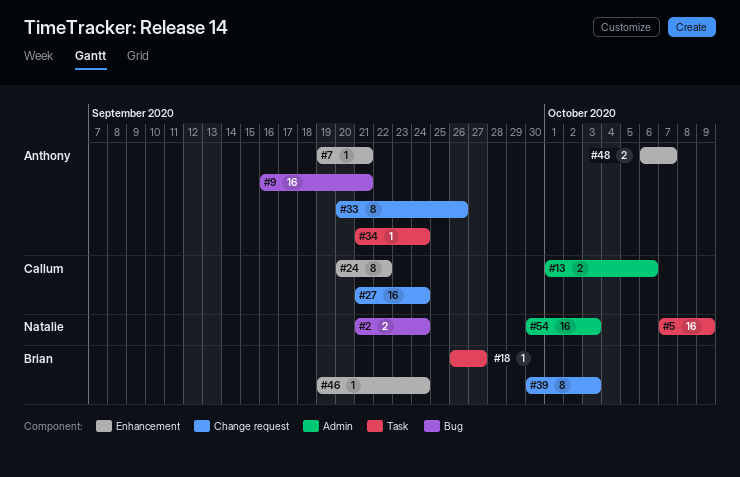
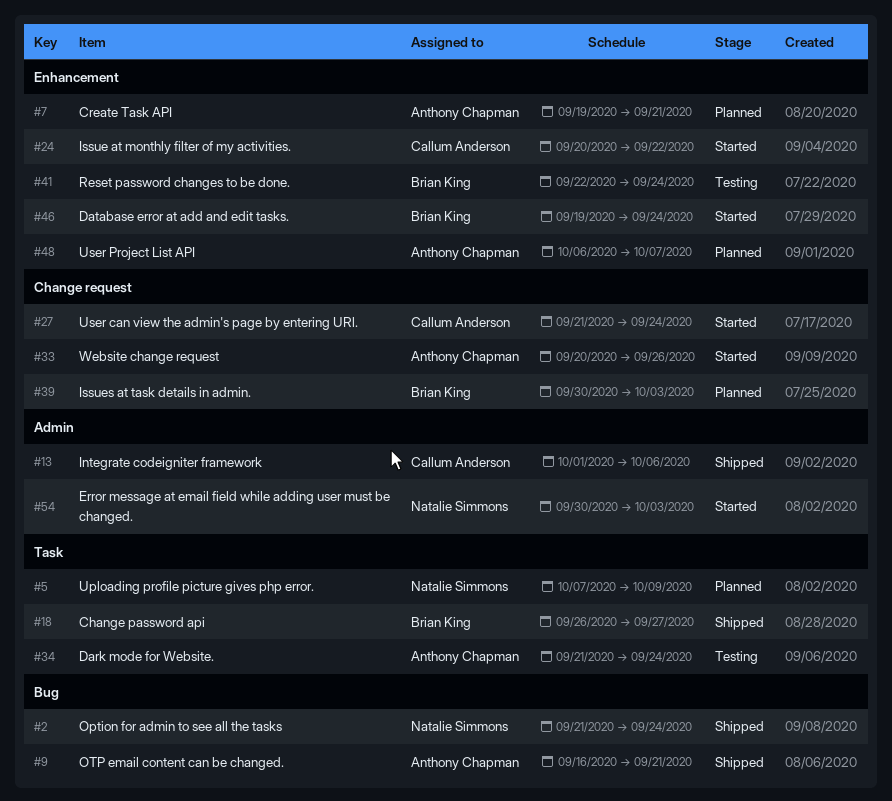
#41: none -> present

